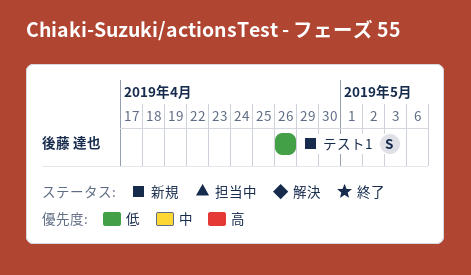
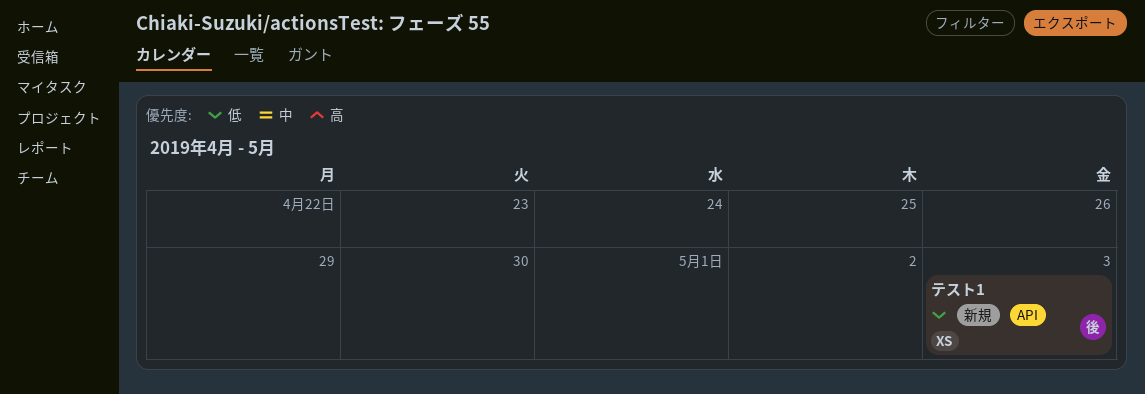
テスト1, estimate: S -> XS
テスト1, due: Apr 26 -> May 3

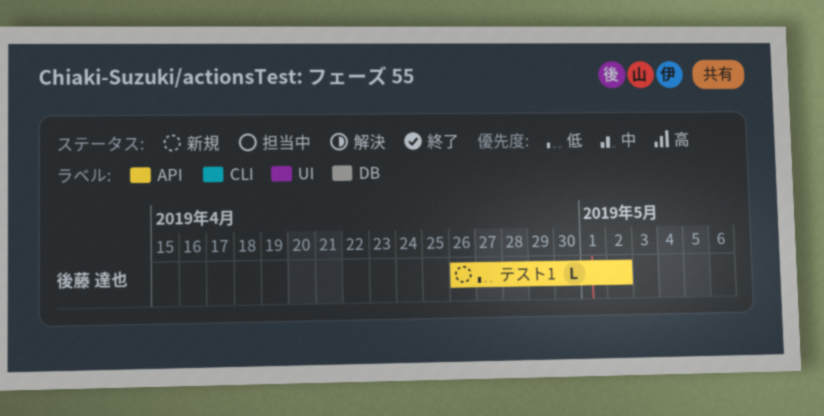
テスト1, estimate: XS -> L
テスト1, due: May 3 -> May 2

